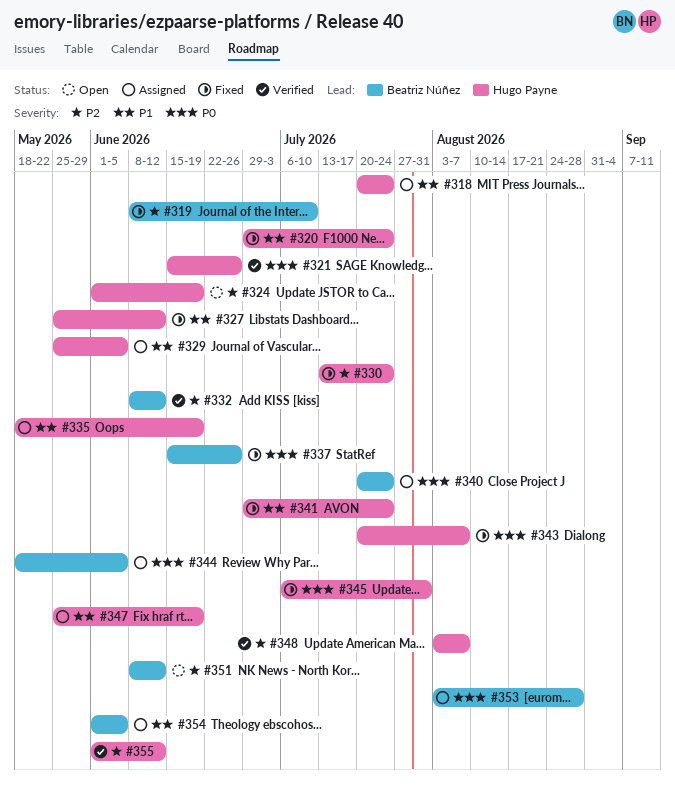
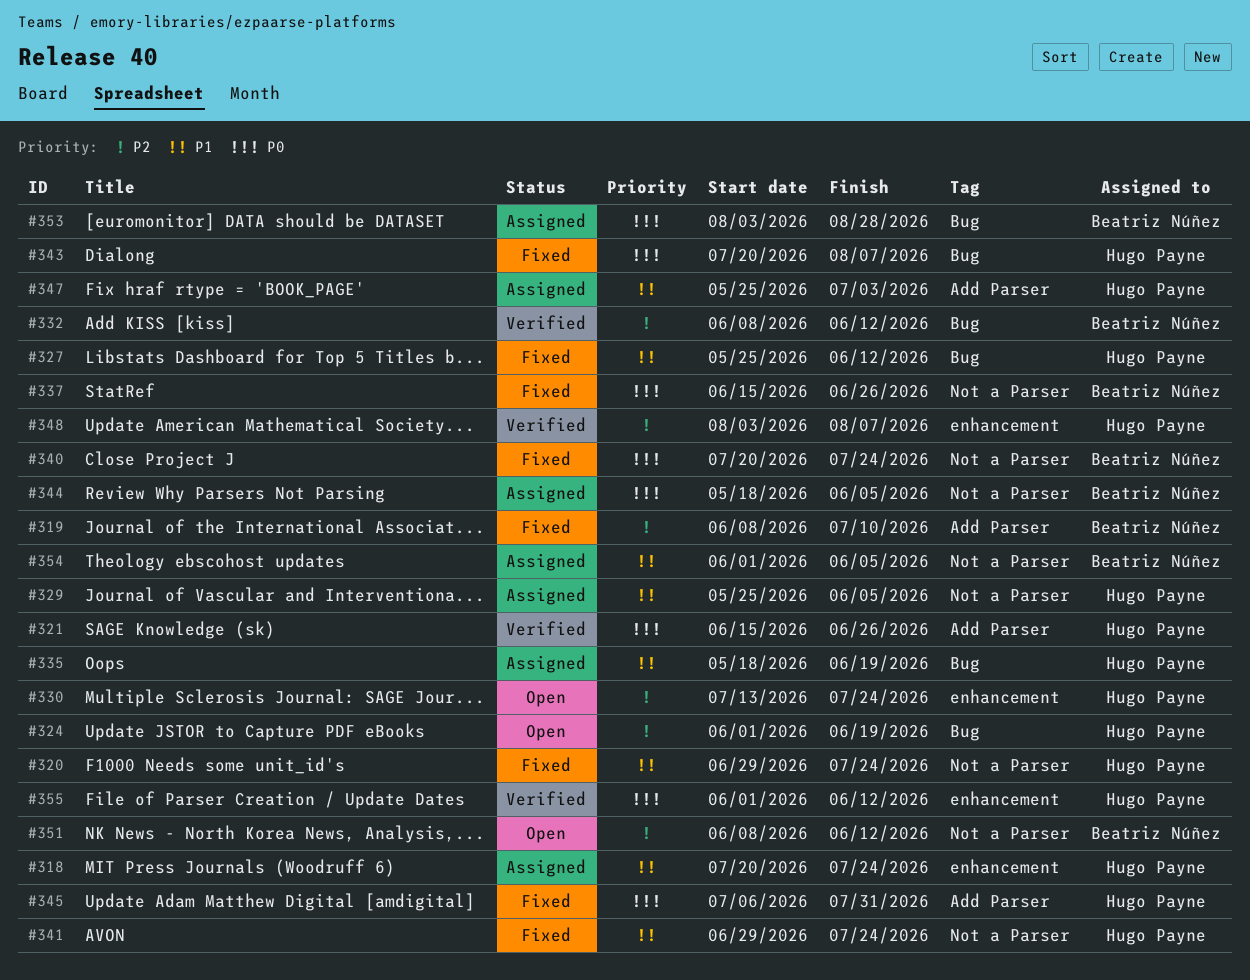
#330, status: Fixed -> Open
#340, status: Assigned -> Fixed
#347, due: Jun 19 -> Jul 3
#355, priority: P2 -> P0

